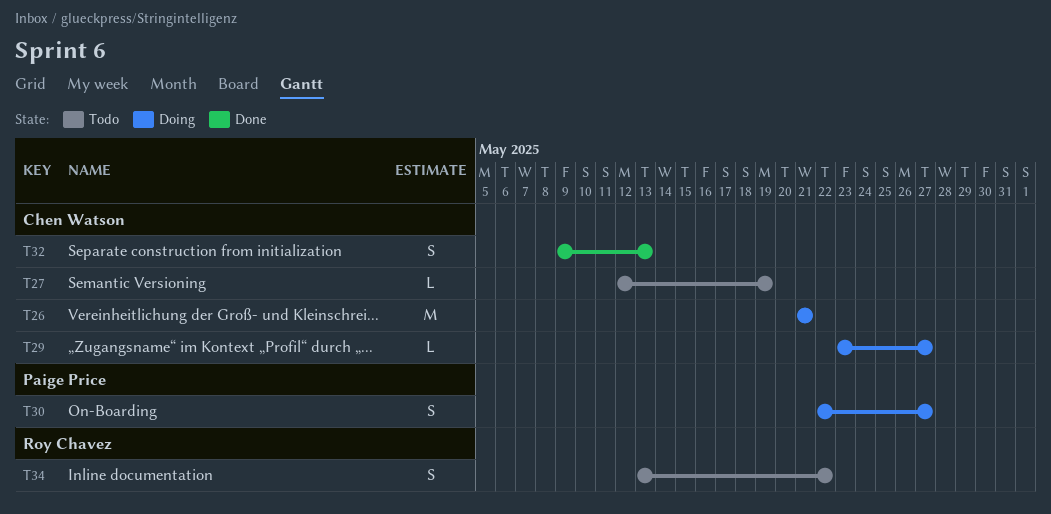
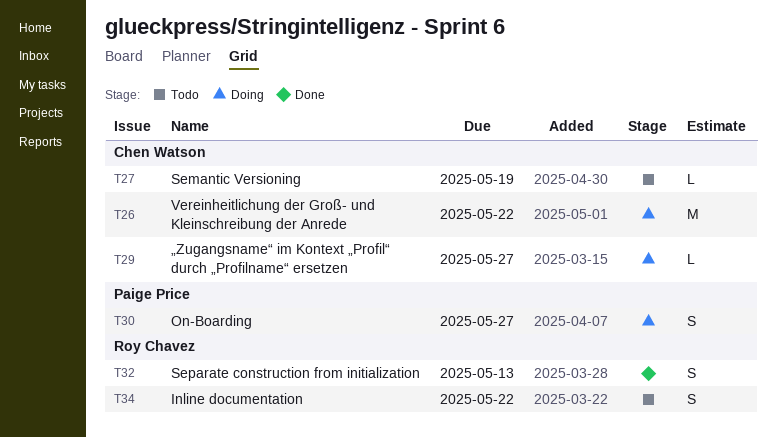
T26, due: May 21 -> May 22
T32, owner: Chen Watson -> Roy Chavez

